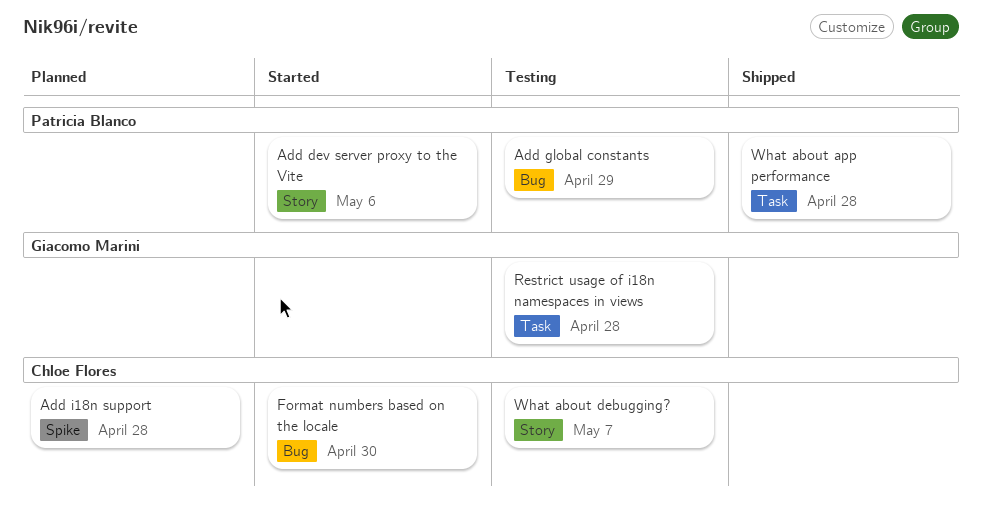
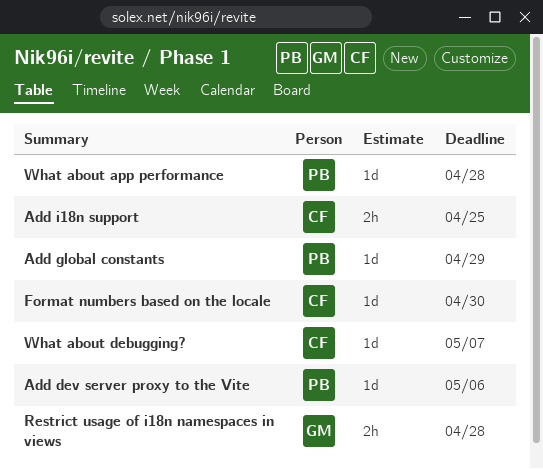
Add i18n support, due: Apr 28 -> Apr 25

